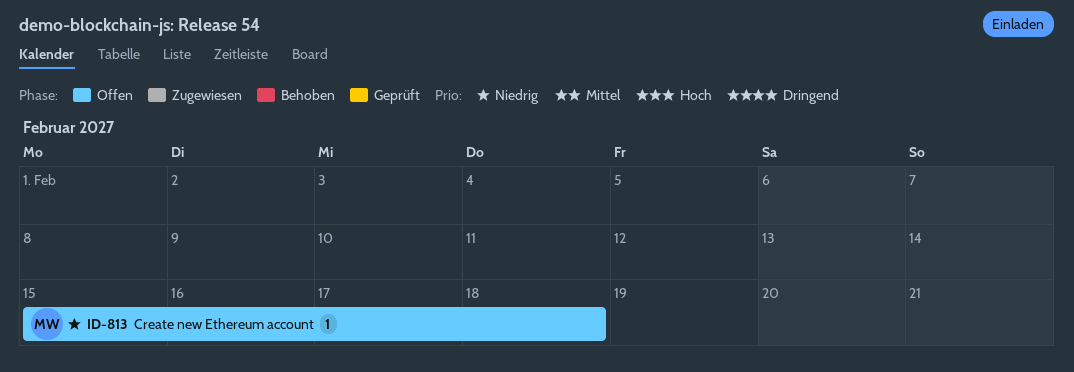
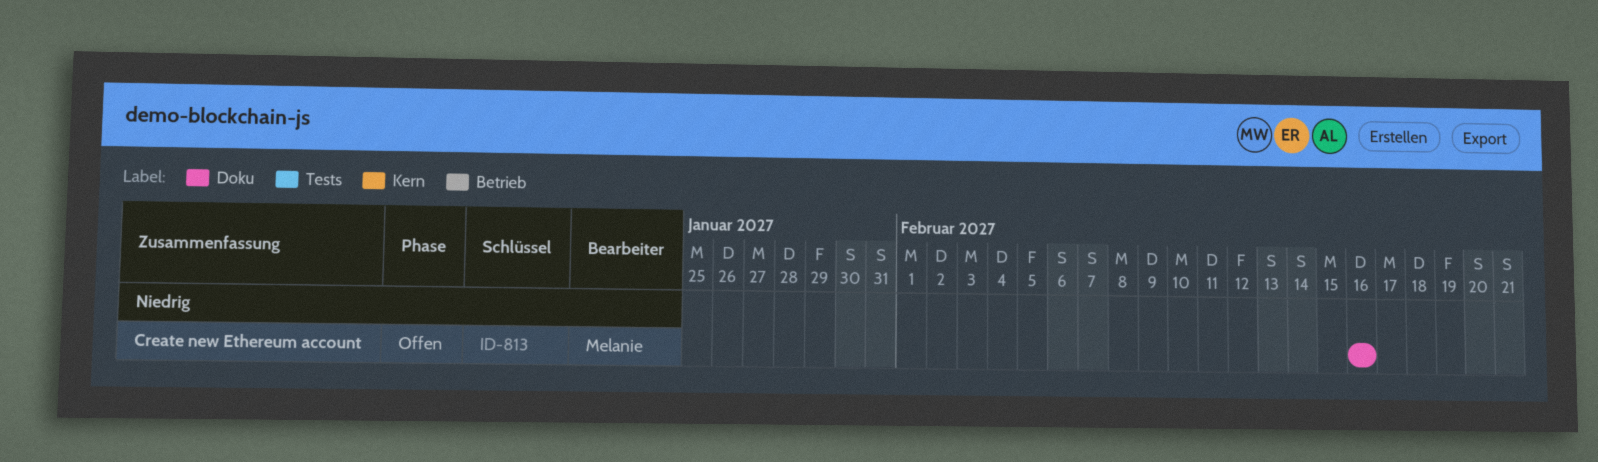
ID-813, start: Feb 15 -> Feb 16
ID-813, due: Feb 18 -> Feb 16

